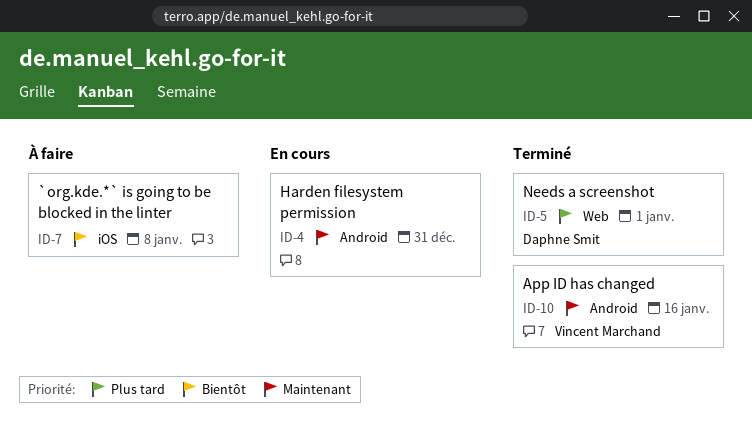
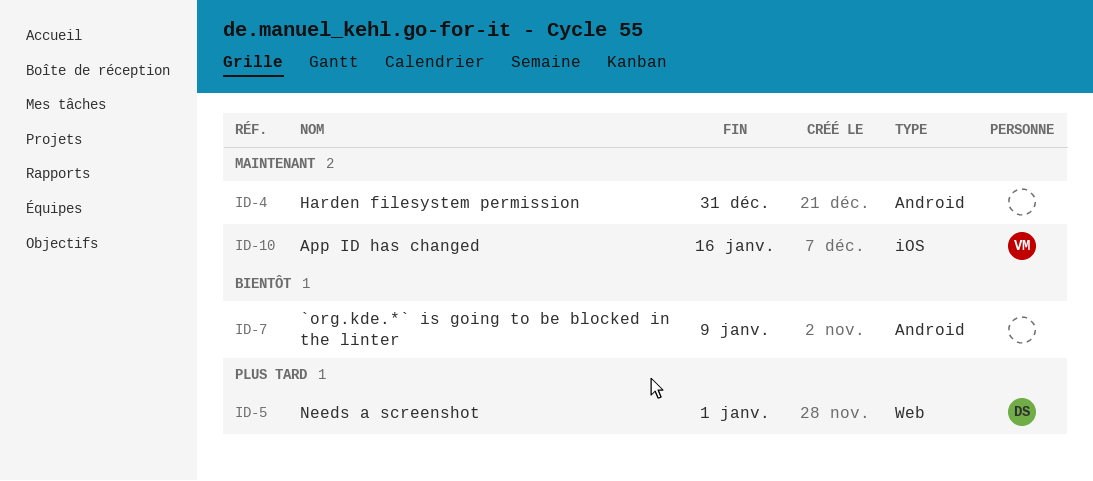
ID-7, label: iOS -> Android
ID-7, due: Jan 8 -> Jan 9
ID-10, label: Android -> iOS

